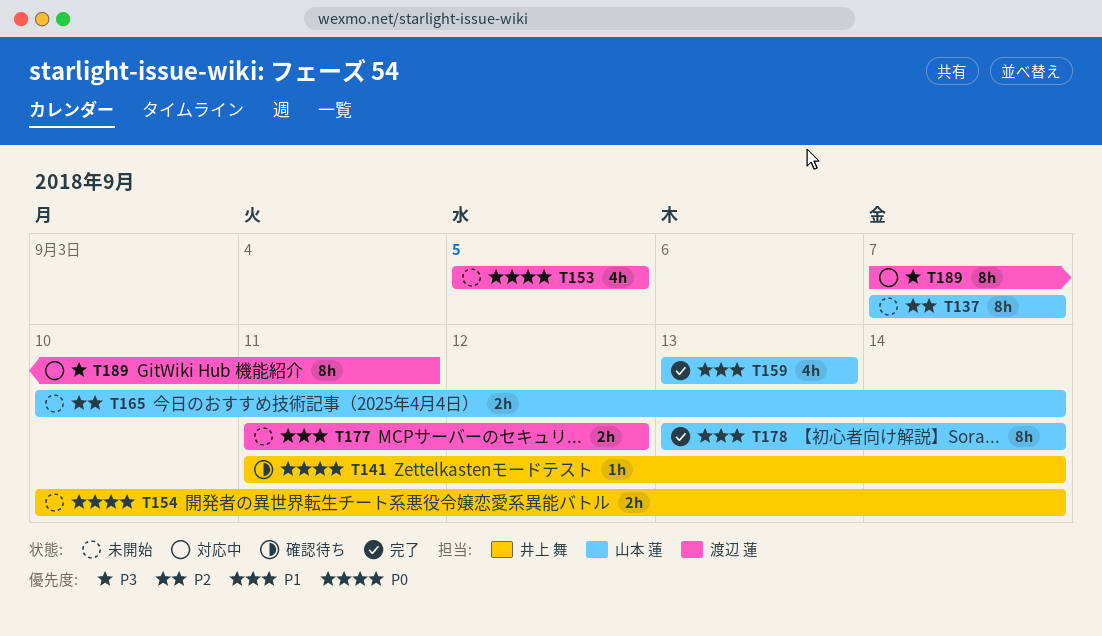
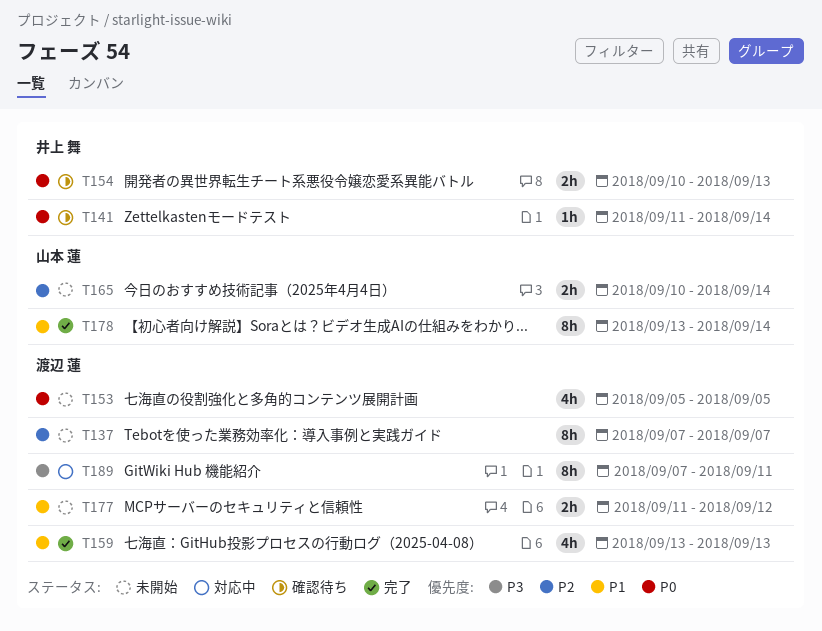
T137, owner: 山本 蓮 -> 渡辺 蓮
T154, status: 未開始 -> 確認待ち
T154, due: Sep 14 -> Sep 13
T159, owner: 山本 蓮 -> 渡辺 蓮

